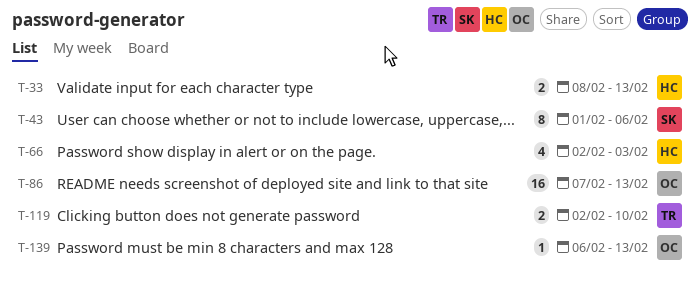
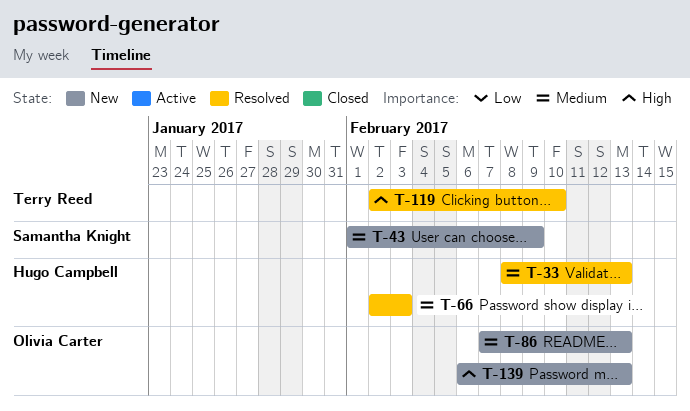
T-43, due: Feb 6 -> Feb 9

